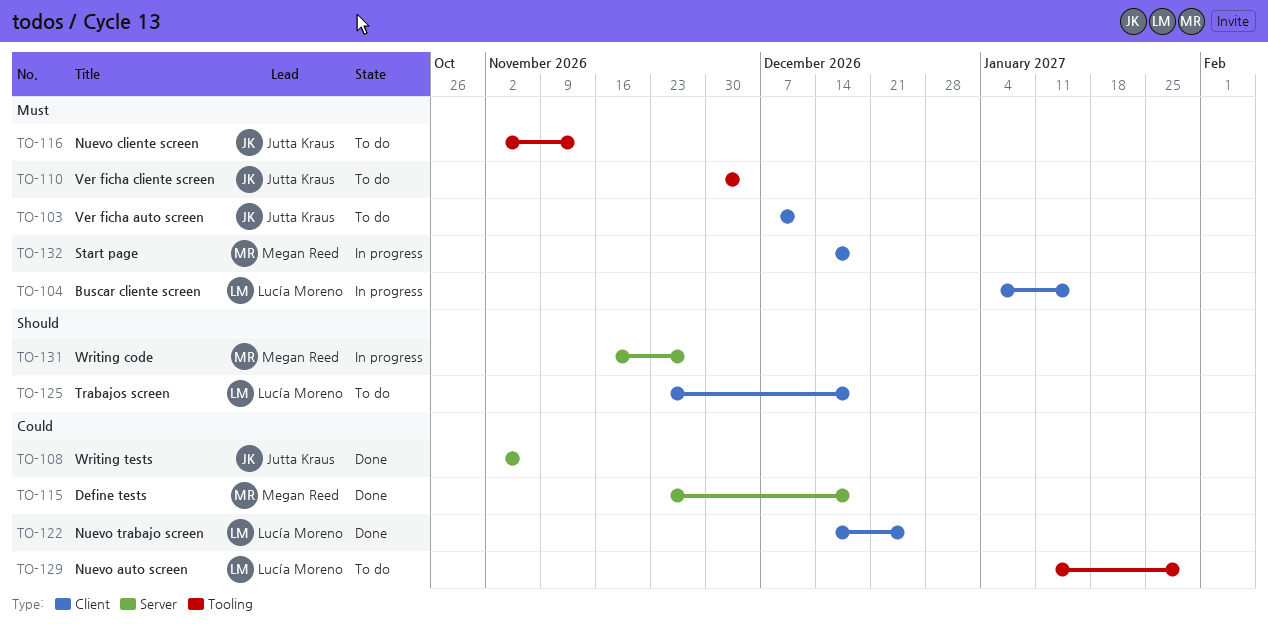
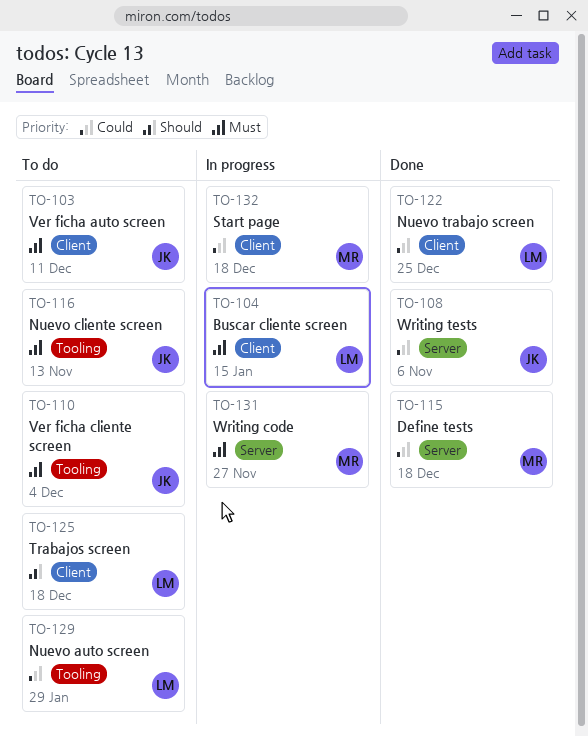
TO-131, priority: Should -> Must
TO-132, priority: Must -> Could

